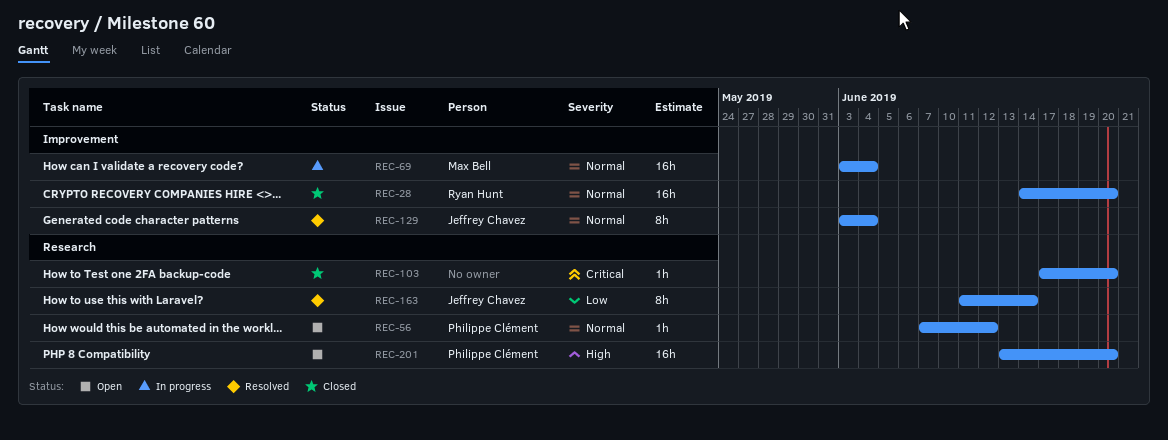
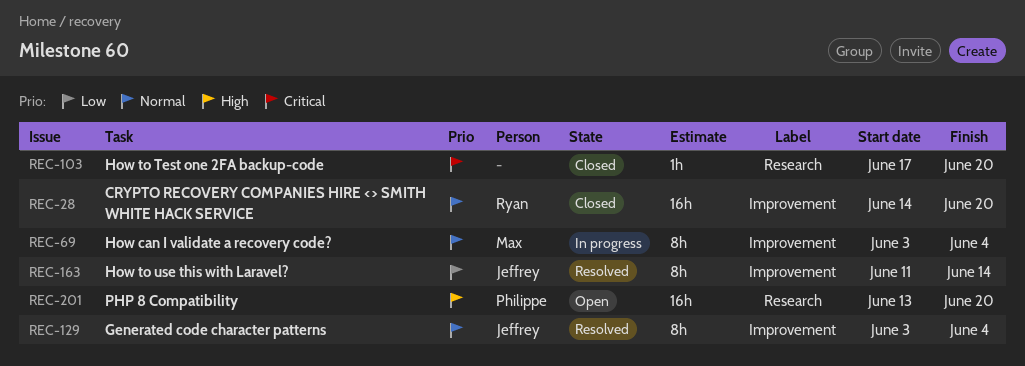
REC-56: present -> none
REC-69, estimate: 16h -> 8h
REC-163, label: Research -> Improvement

